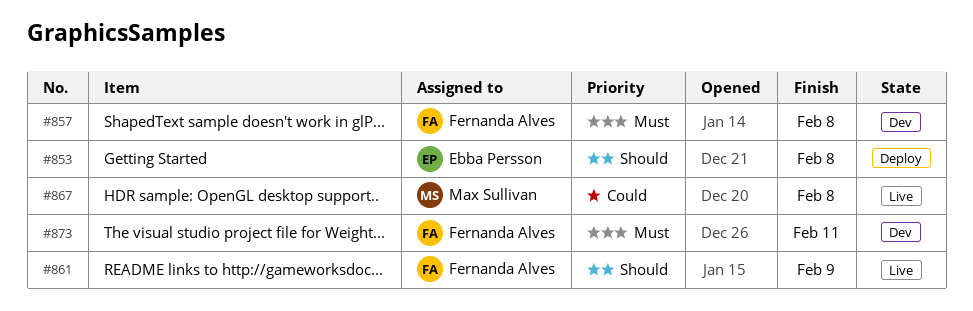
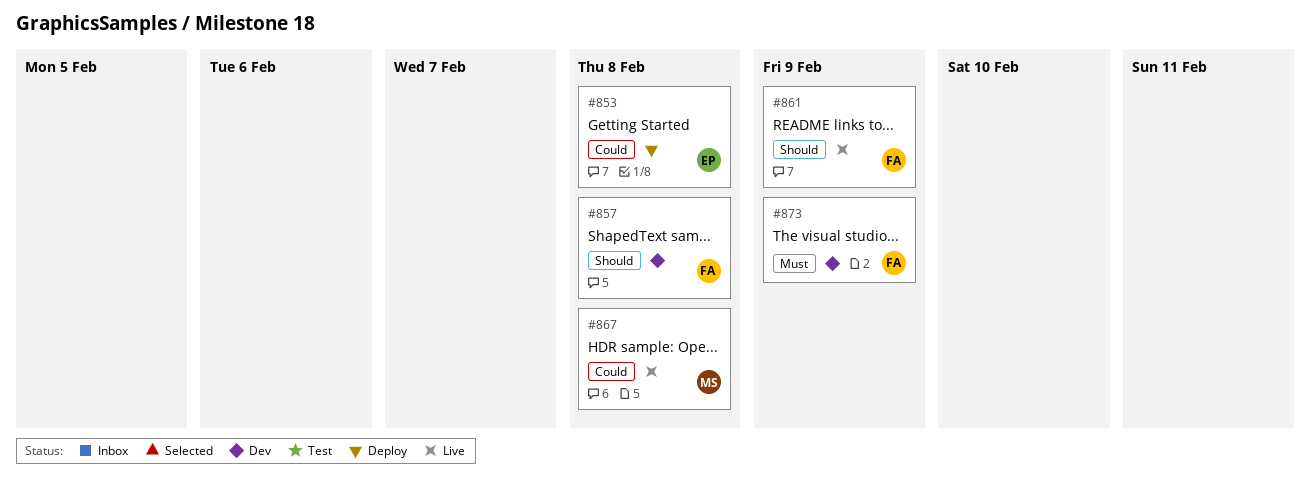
#853, priority: Should -> Could
#857, priority: Must -> Should
#873, due: Feb 11 -> Feb 9

